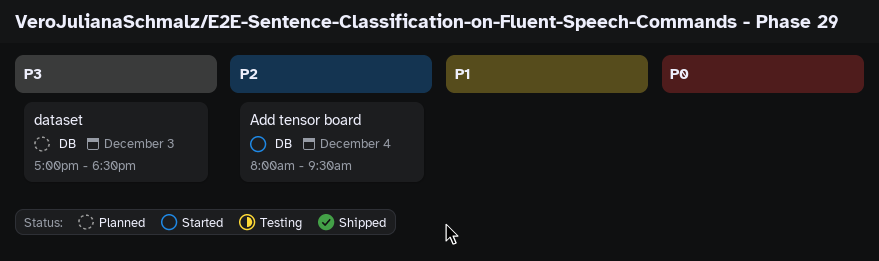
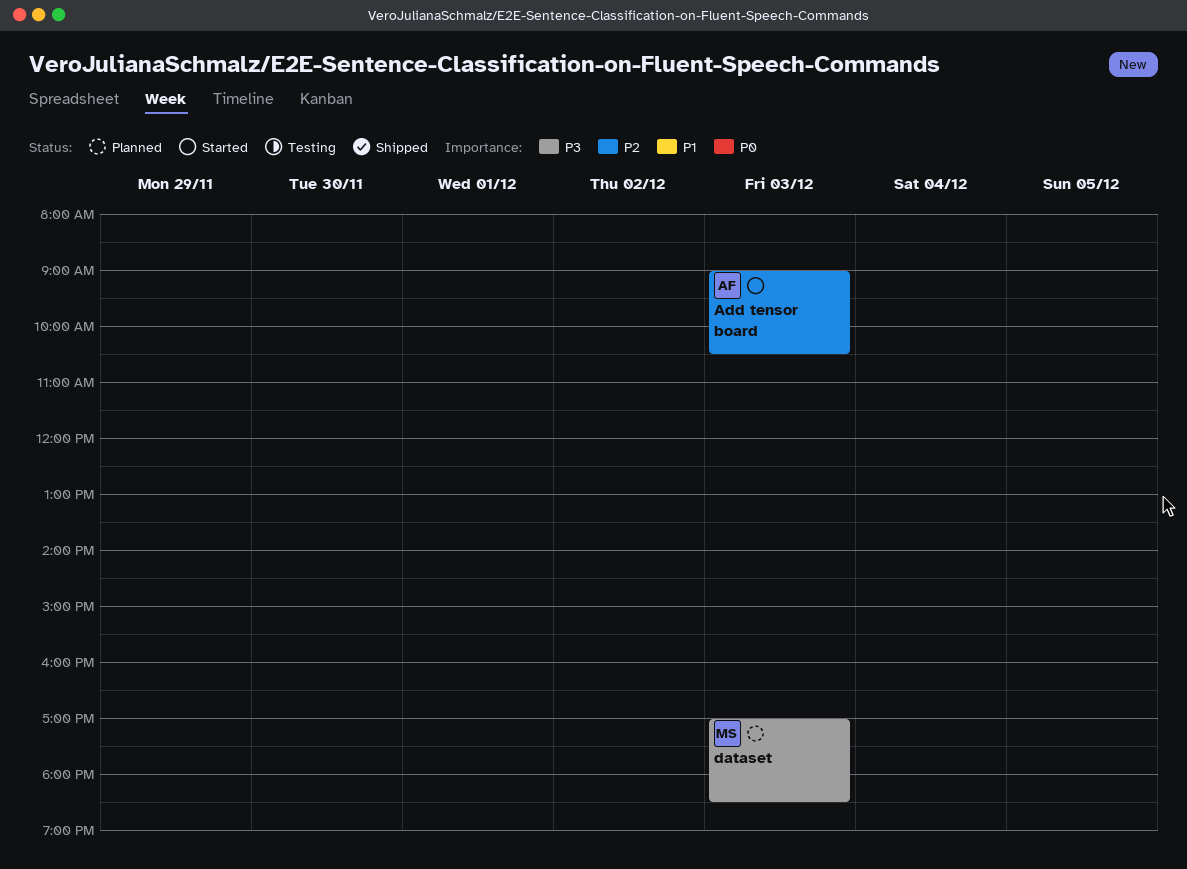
Add tensor board, day: Dec 4 -> Dec 3
Add tensor board, begins: 08:00 -> 09:00
Add tensor board, ends: 09:30 -> 10:30

